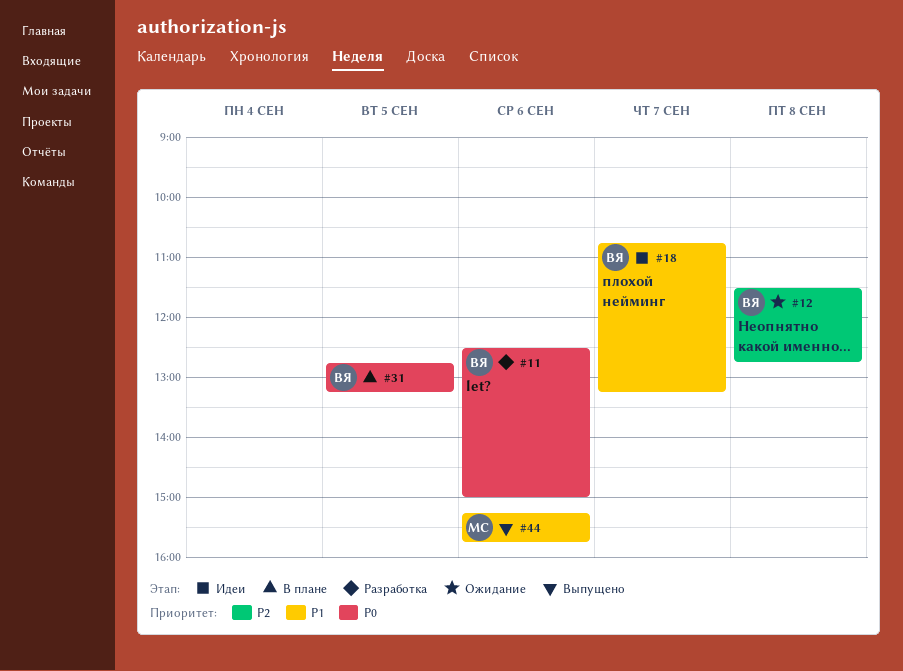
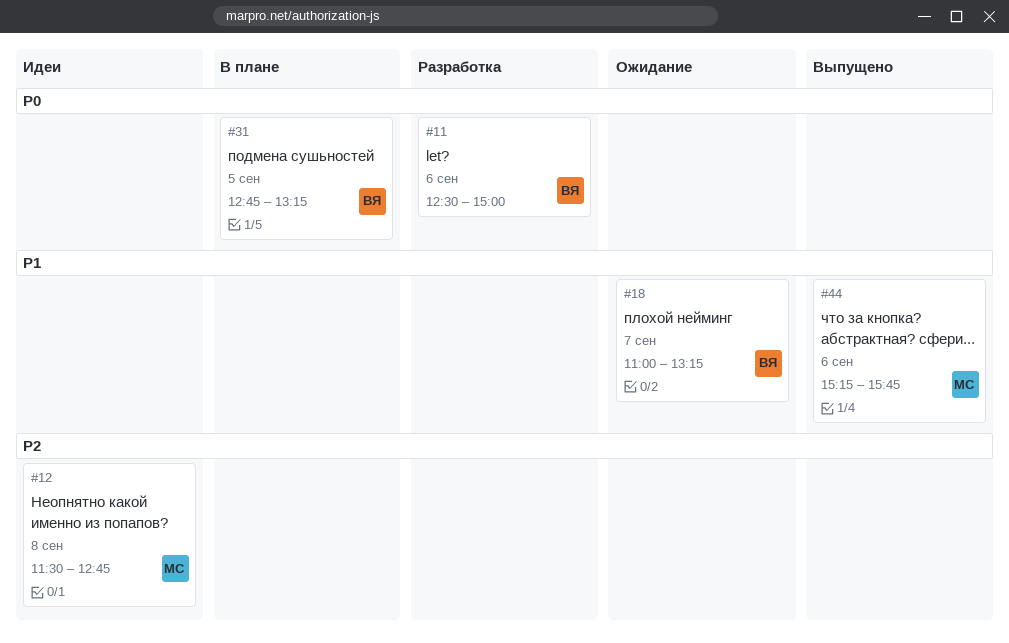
#12, status: Ожидание -> Идеи
#12, owner: ВЯ -> МС
#18, status: Идеи -> Ожидание
#18, begins: 10:45 -> 11:00

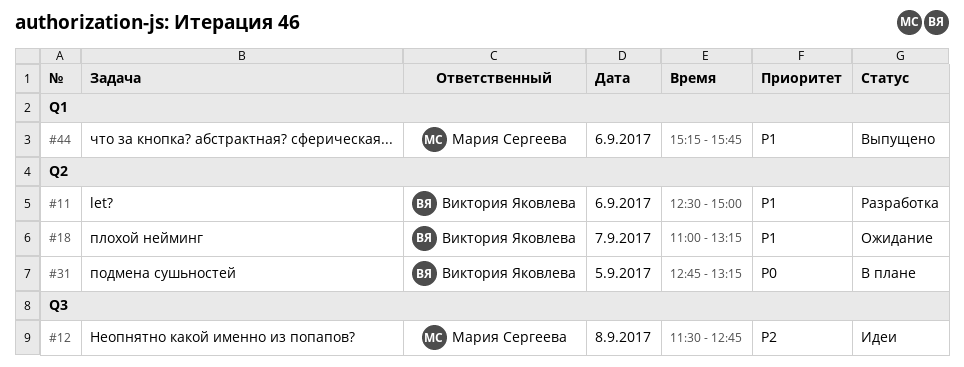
#11, priority: P0 -> P1

